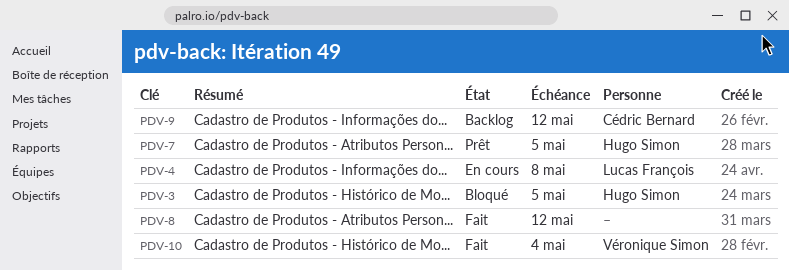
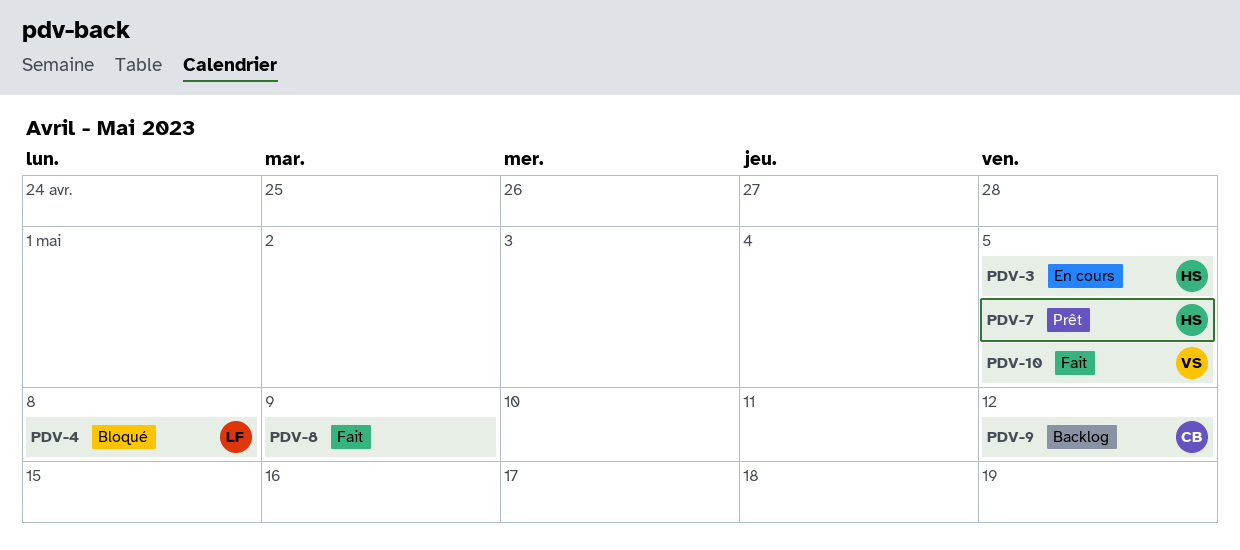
PDV-3, status: Bloqué -> En cours
PDV-4, status: En cours -> Bloqué
PDV-8, due: May 12 -> May 9
PDV-10, due: May 4 -> May 5

